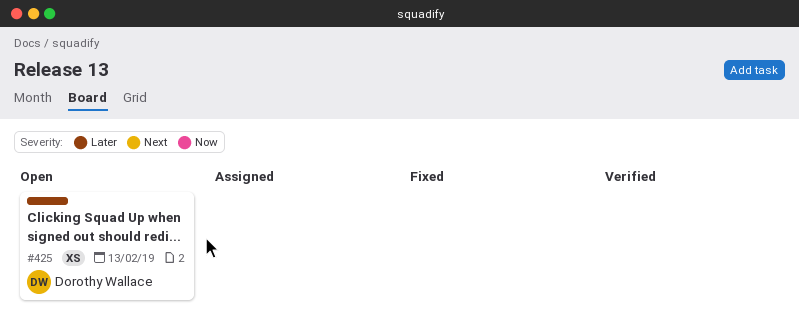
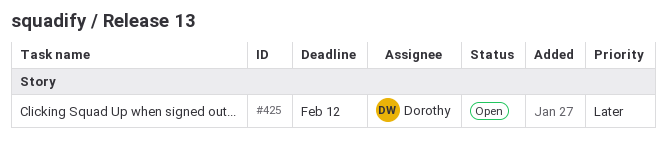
#425, due: Feb 13 -> Feb 12

